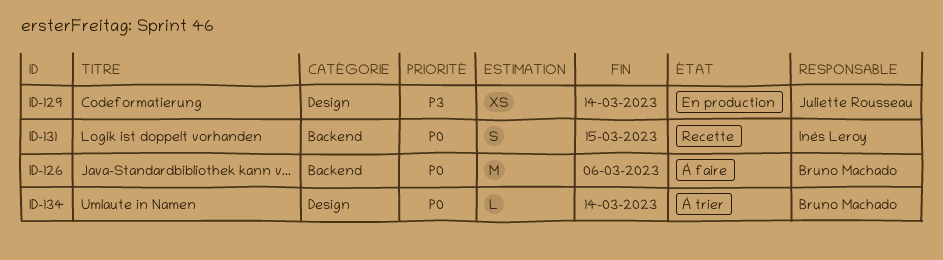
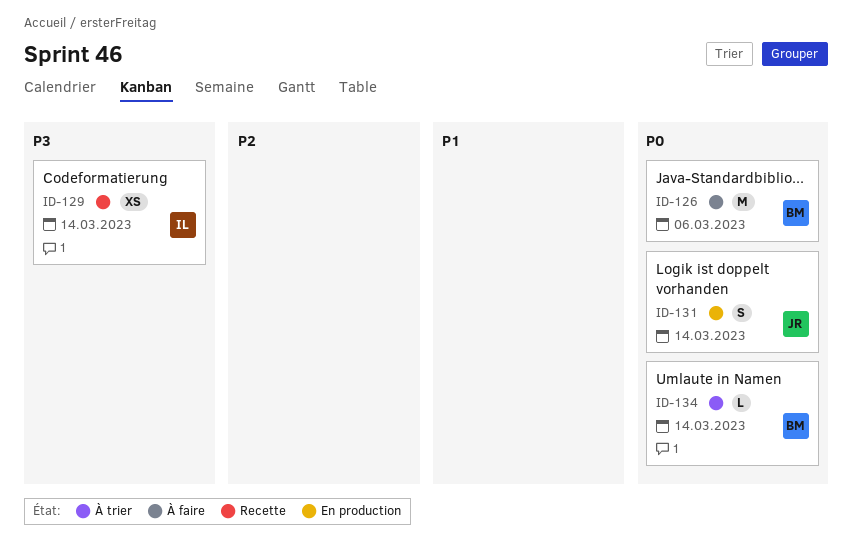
ID-129, status: En production -> Recette
ID-129, owner: Juliette Rousseau -> Inès Leroy
ID-131, status: Recette -> En production
ID-131, owner: Inès Leroy -> Juliette Rousseau
ID-131, due: Mar 15 -> Mar 14

